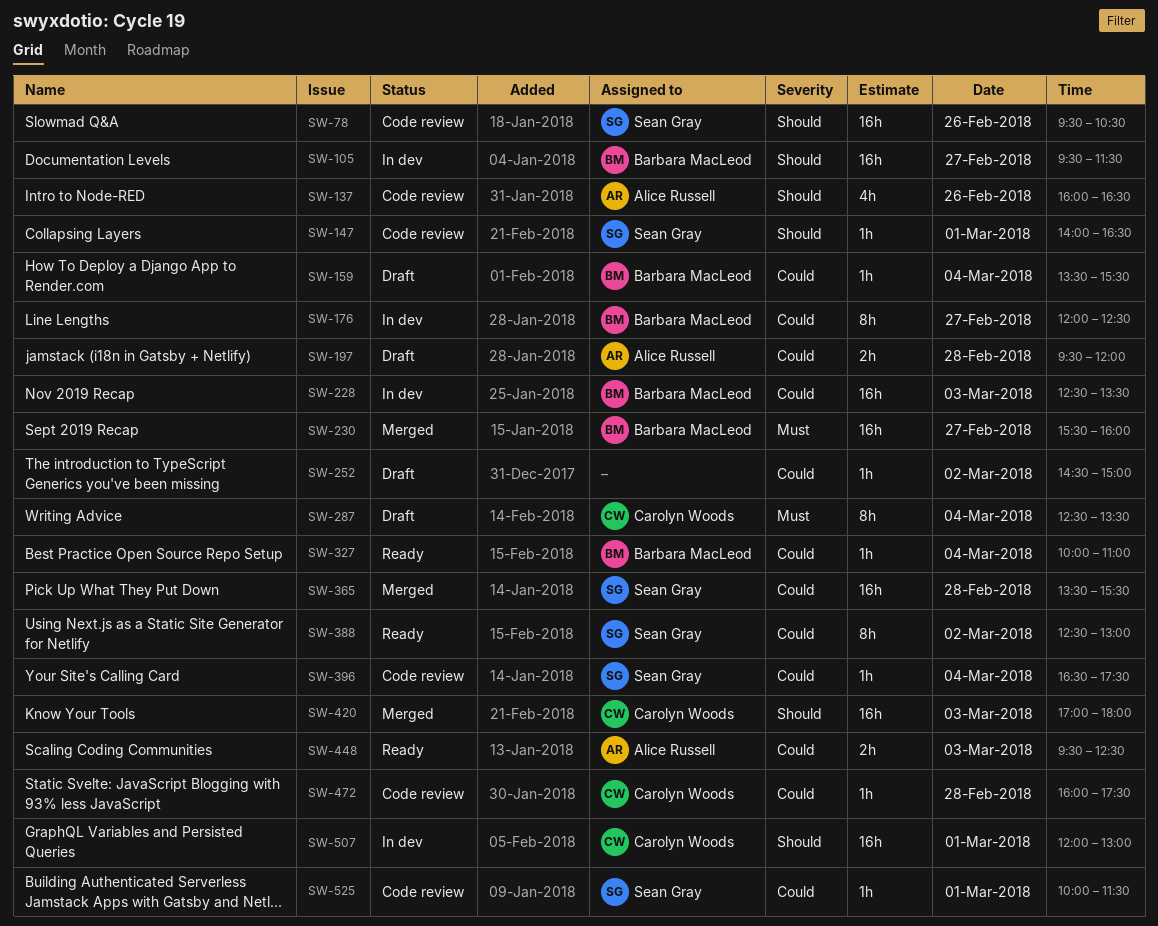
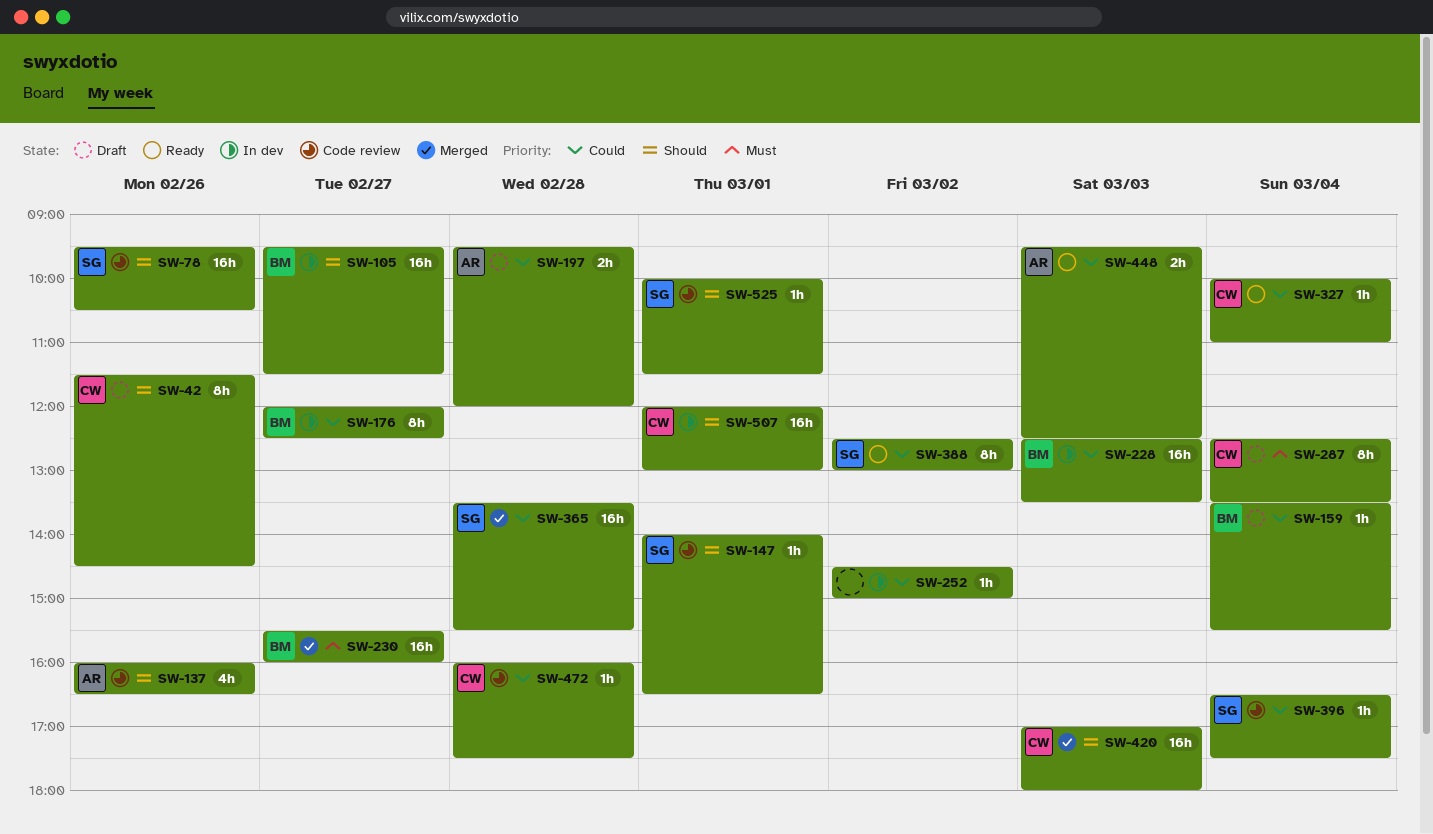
SW-42: none -> present
SW-252, status: Draft -> In dev
SW-327, owner: Barbara MacLeod -> Carolyn Woods
SW-525, priority: Could -> Should

